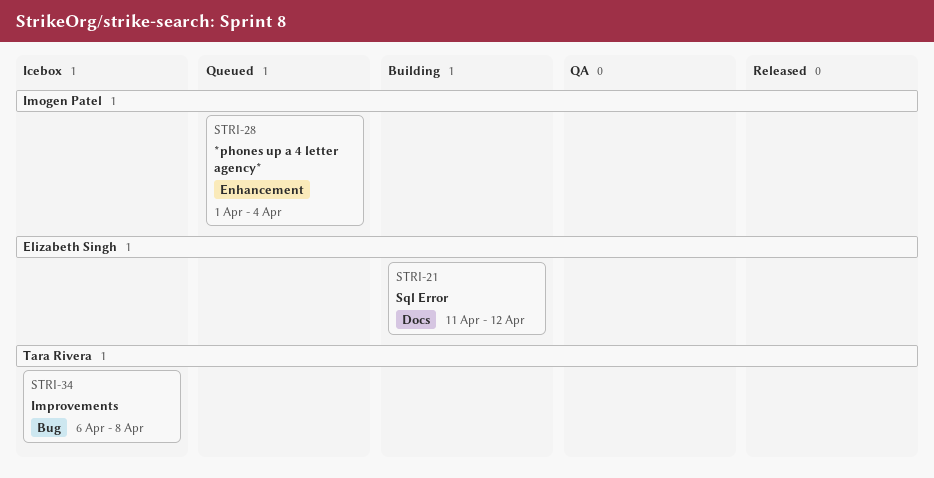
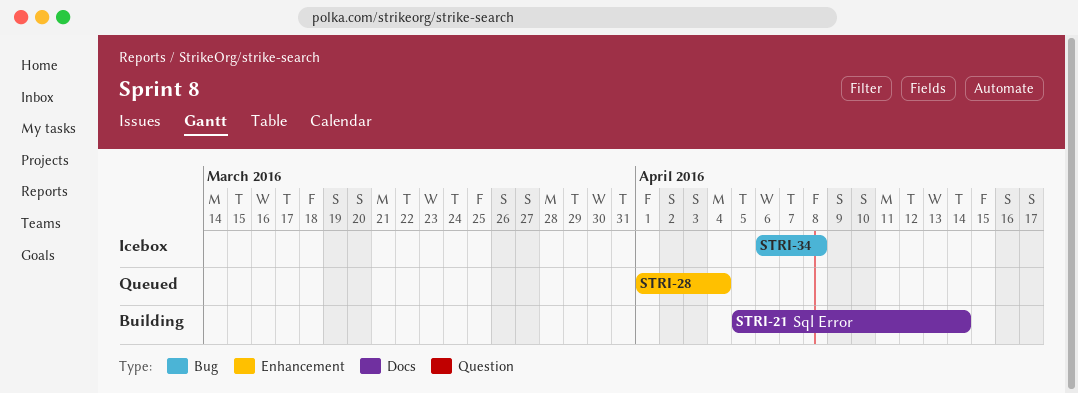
STRI-21, start: Apr 11 -> Apr 5
STRI-21, due: Apr 12 -> Apr 14

